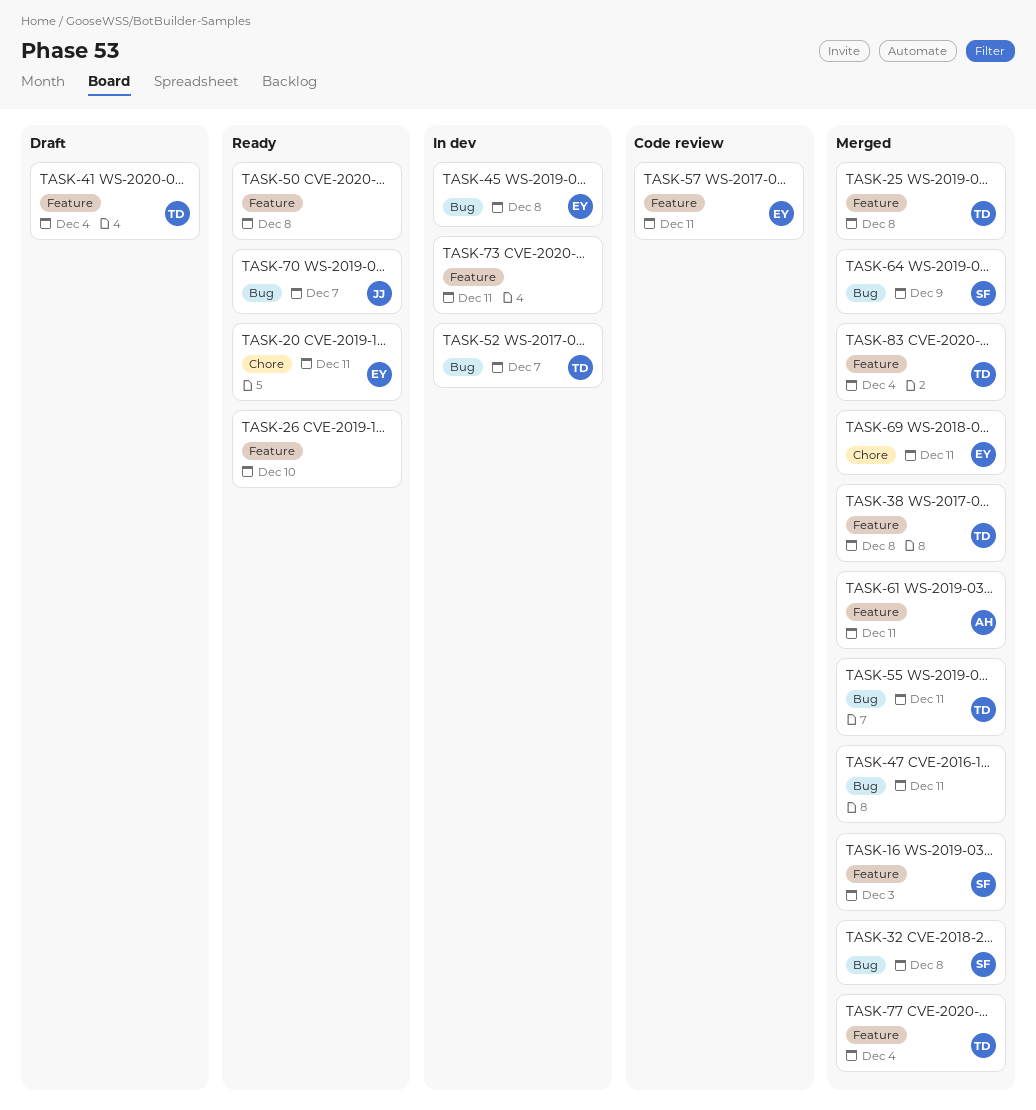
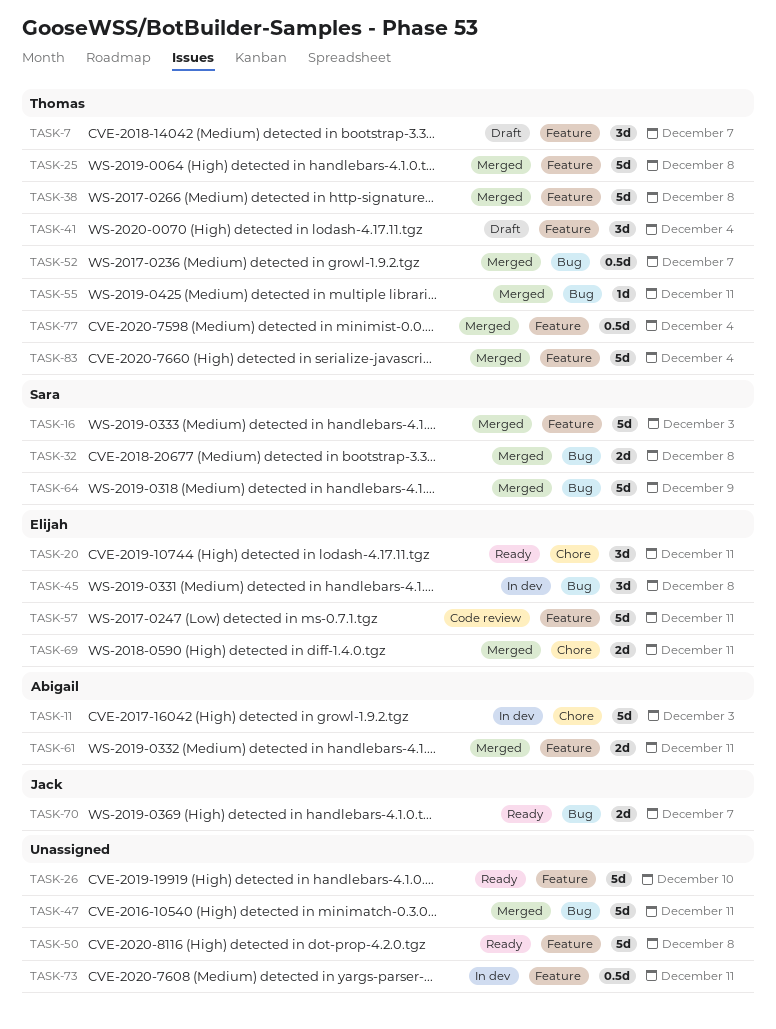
TASK-7: none -> present
TASK-11: none -> present
TASK-52, status: In dev -> Merged

